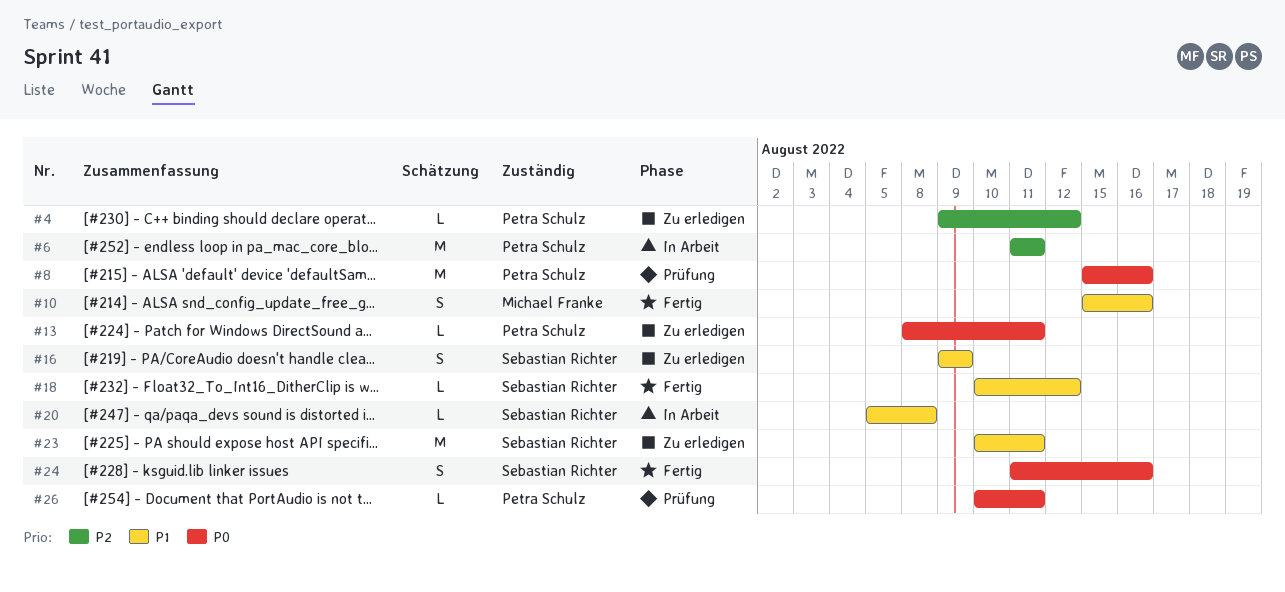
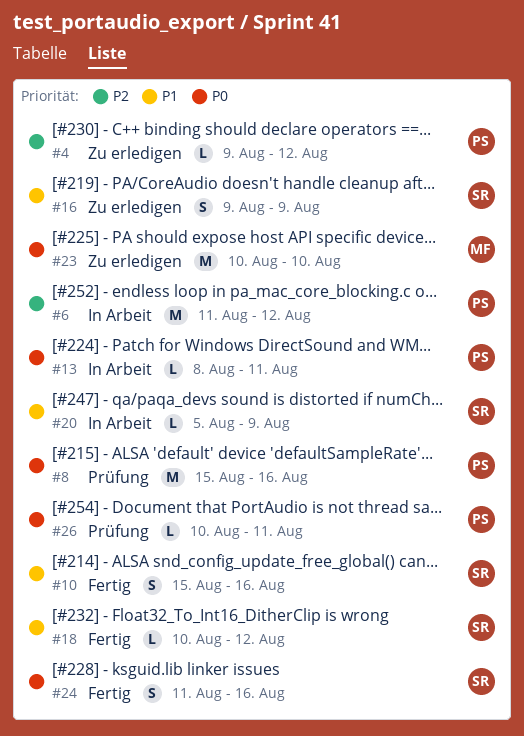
#6, due: Aug 11 -> Aug 12
#10, owner: Michael Franke -> Sebastian Richter
#13, status: Zu erledigen -> In Arbeit
#20, due: Aug 8 -> Aug 9
#23, owner: Sebastian Richter -> Michael Franke
#23, priority: P1 -> P0
#23, due: Aug 11 -> Aug 10

